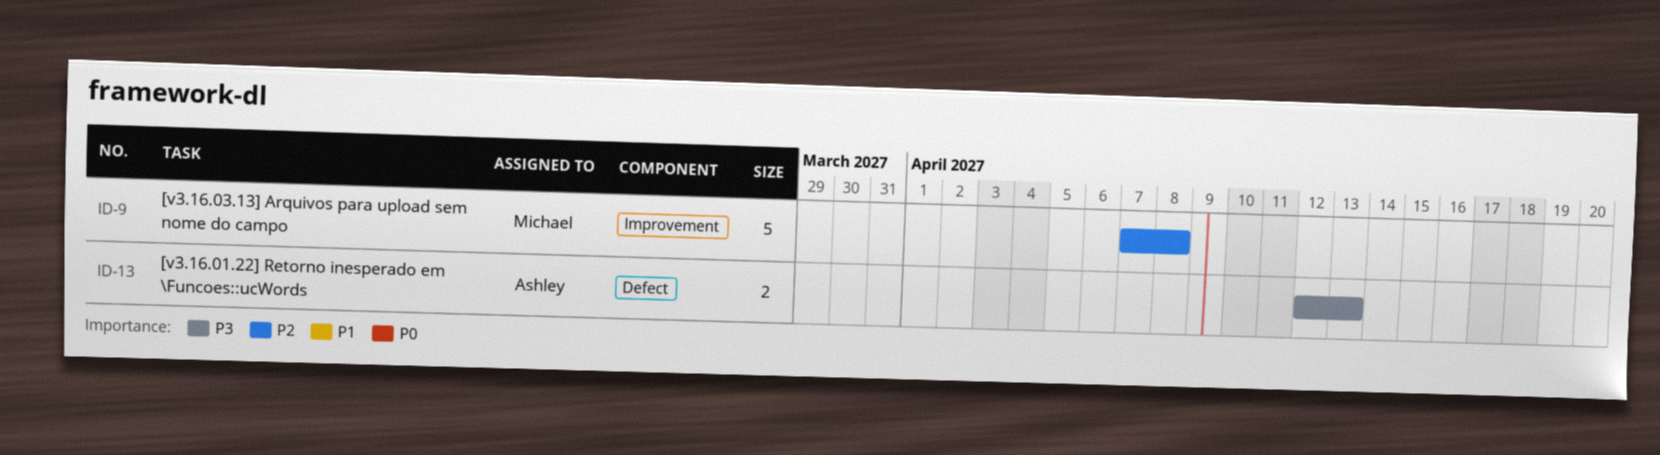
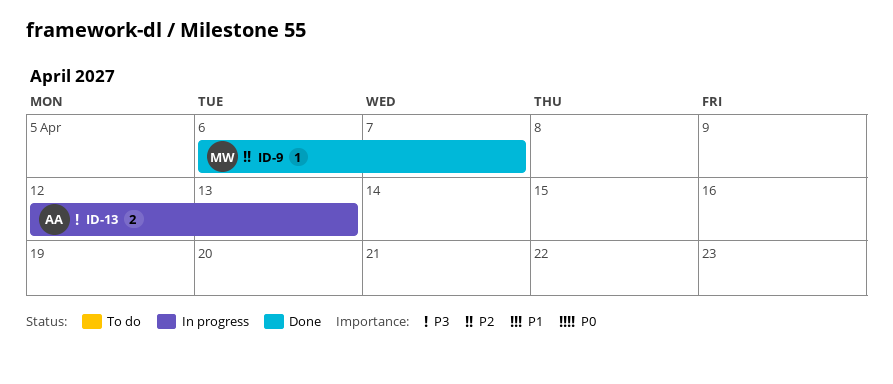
ID-9, estimate: 5 -> 1
ID-9, start: Apr 7 -> Apr 6
ID-9, due: Apr 8 -> Apr 7

